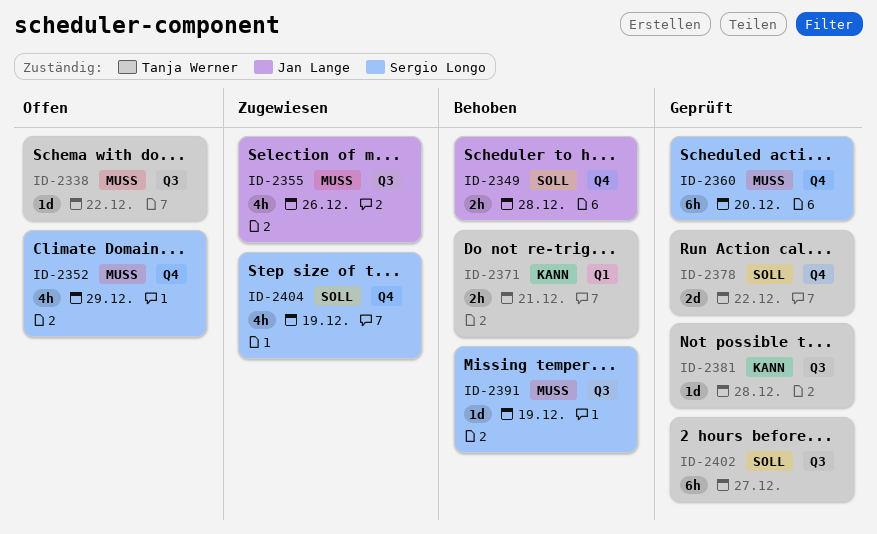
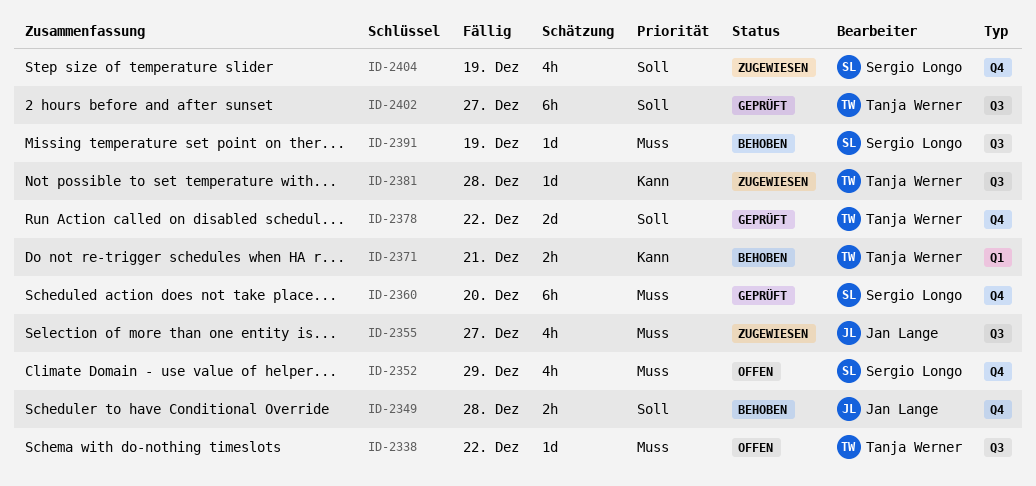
ID-2355, due: Dec 26 -> Dec 27
ID-2381, status: Geprüft -> Zugewiesen

